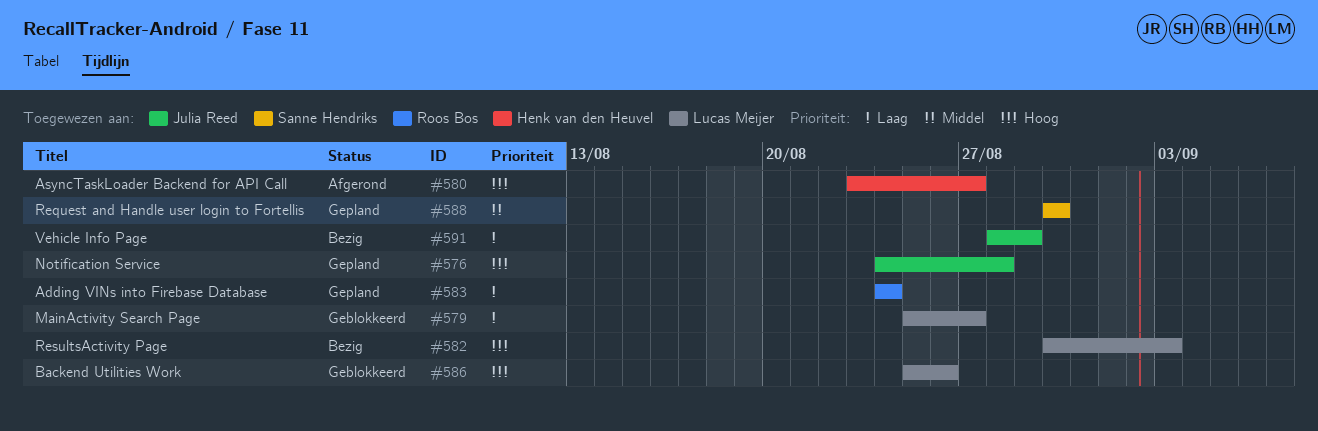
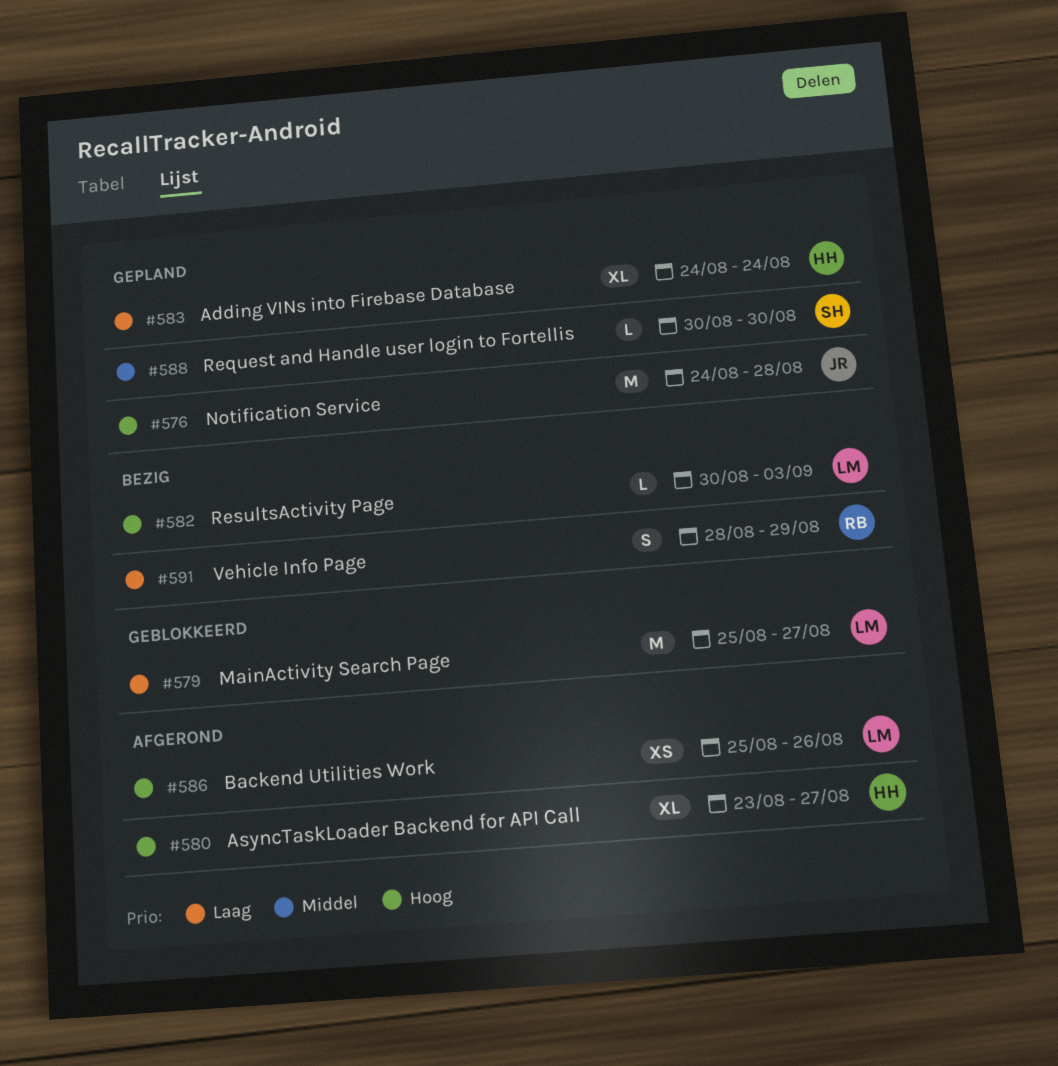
#583, owner: Roos Bos -> Henk van den Heuvel
#586, status: Geblokkeerd -> Afgerond
#591, owner: Julia Reed -> Roos Bos

